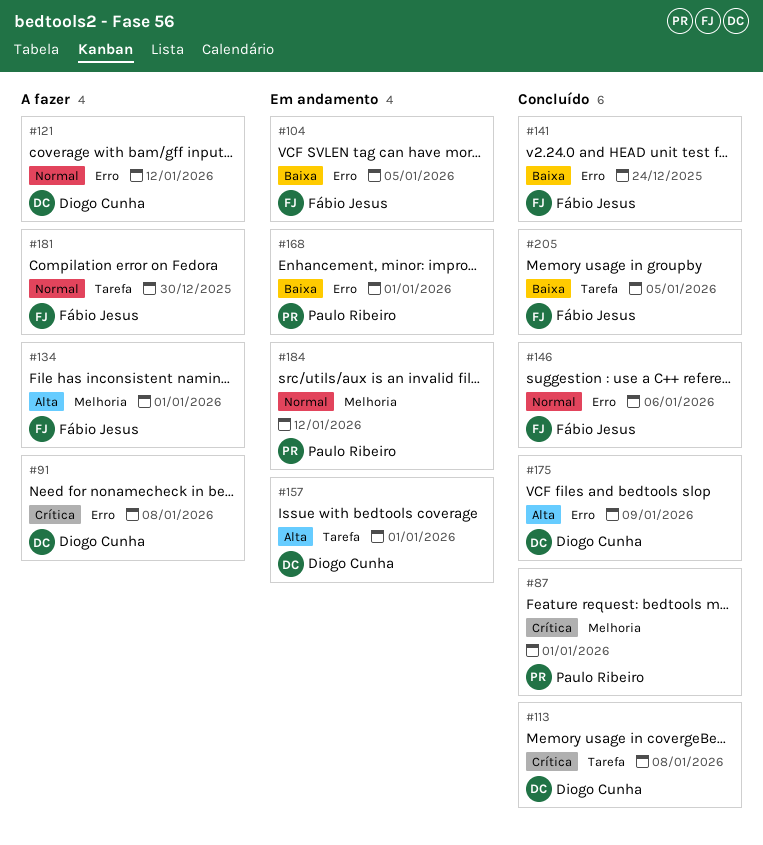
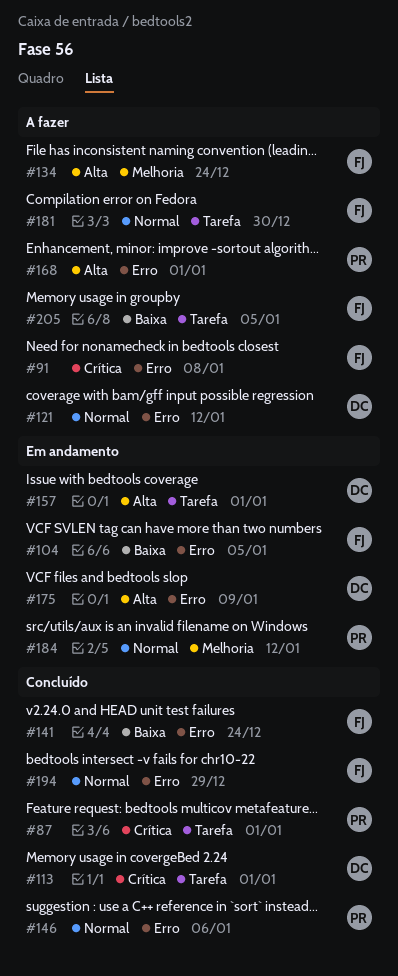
#87, label: Melhoria -> Tarefa
#91, owner: Diogo Cunha -> Fábio Jesus
#113, due: Jan 8 -> Jan 1
#134, due: Jan 1 -> Dec 24
#146, owner: Fábio Jesus -> Paulo Ribeiro
#168, status: Em andamento -> A fazer
#168, priority: Baixa -> Alta
#175, status: Concluído -> Em andamento
#194: none -> present
#205, status: Concluído -> A fazer

